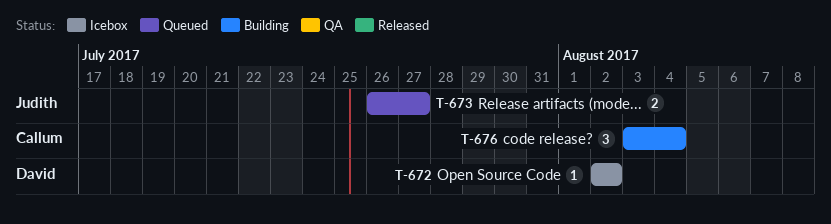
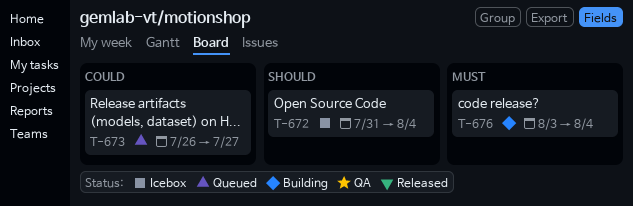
T-672, start: Aug 2 -> Jul 31
T-672, due: Aug 2 -> Aug 4

